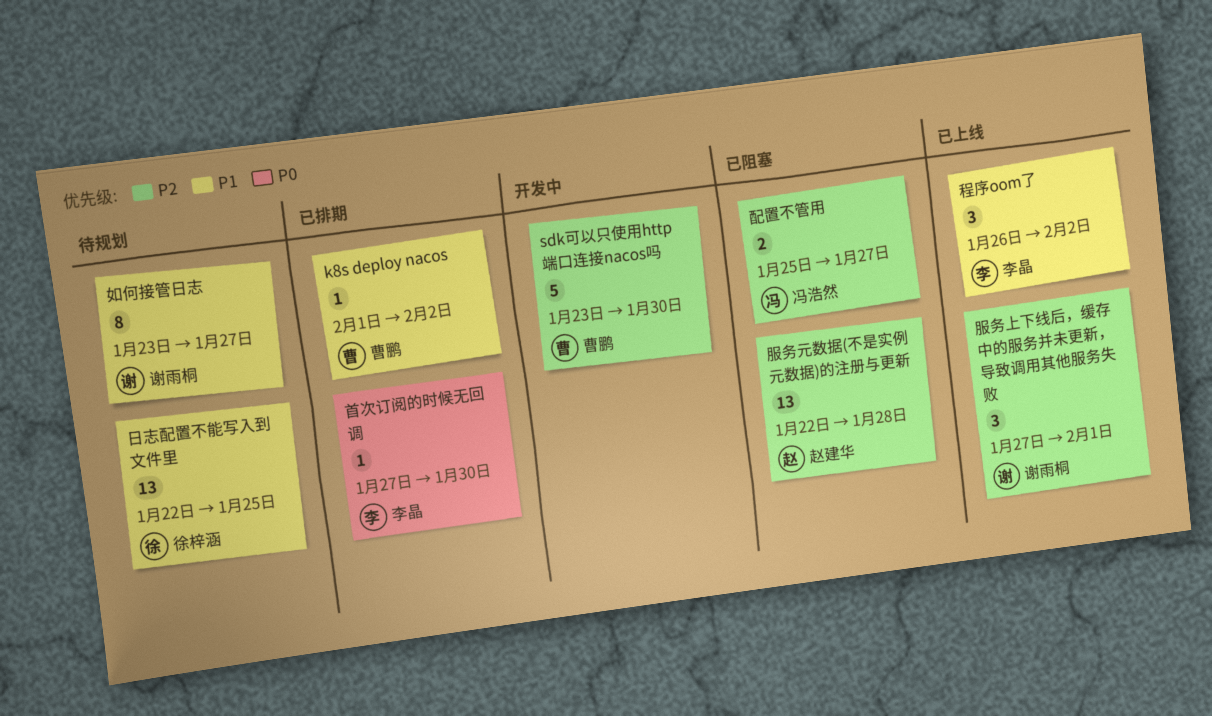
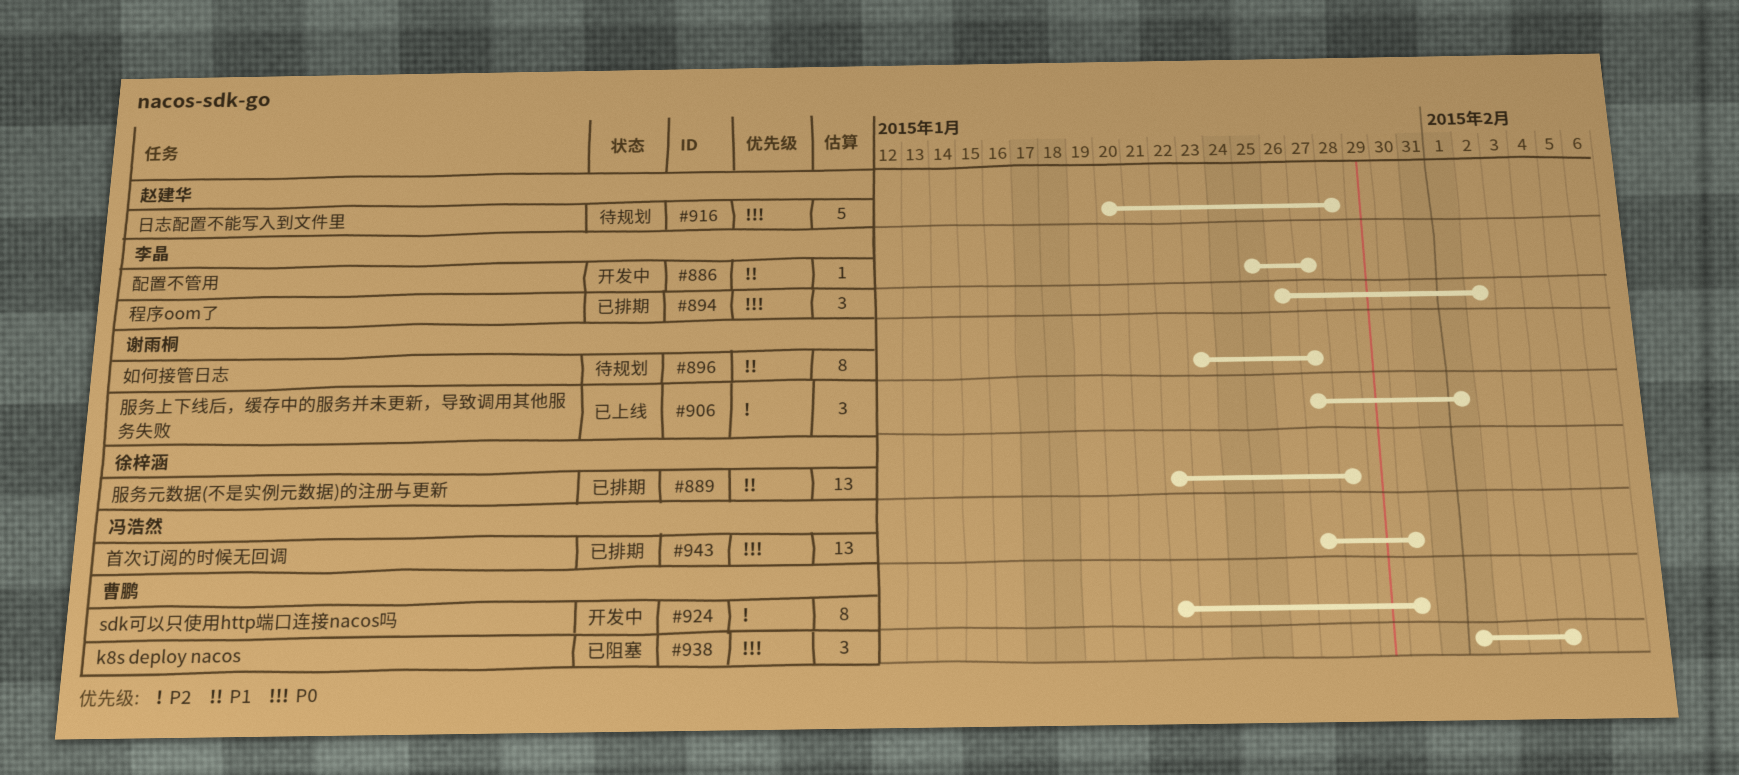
k8s deploy nacos, status: 已排期 -> 已阻塞
k8s deploy nacos, priority: P1 -> P0
k8s deploy nacos, estimate: 1 -> 3
k8s deploy nacos, due: Feb 2 -> Feb 4
sdk可以只使用http端口连接nacos吗, estimate: 5 -> 8
sdk可以只使用http端口连接nacos吗, start: Jan 23 -> Jan 22
日志配置不能写入到文件里, owner: 徐梓涵 -> 赵建华
日志配置不能写入到文件里, priority: P1 -> P0
日志配置不能写入到文件里, estimate: 13 -> 5
日志配置不能写入到文件里, start: Jan 22 -> Jan 20
日志配置不能写入到文件里, due: Jan 25 -> Jan 28
服务元数据(不是实例元数据)的注册与更新, status: 已阻塞 -> 已排期
服务元数据(不是实例元数据)的注册与更新, owner: 赵建华 -> 徐梓涵
服务元数据(不是实例元数据)的注册与更新, priority: P2 -> P1
程序oom了, status: 已上线 -> 已排期
程序oom了, priority: P1 -> P0
配置不管用, status: 已阻塞 -> 开发中
配置不管用, owner: 冯浩然 -> 李晶
配置不管用, priority: P2 -> P1
配置不管用, estimate: 2 -> 1
首次订阅的时候无回调, owner: 李晶 -> 冯浩然
首次订阅的时候无回调, estimate: 1 -> 13

